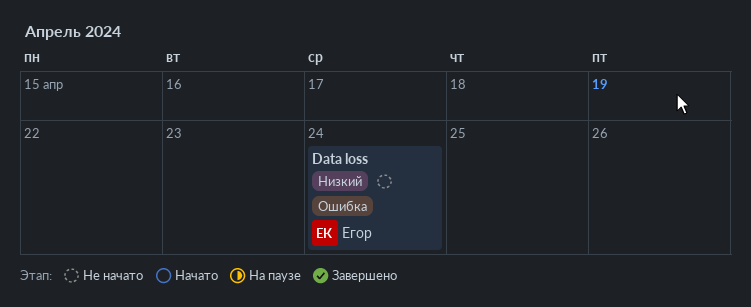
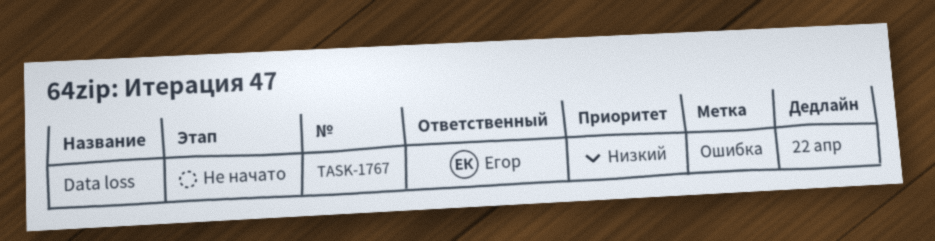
Data loss, due: Apr 24 -> Apr 22

